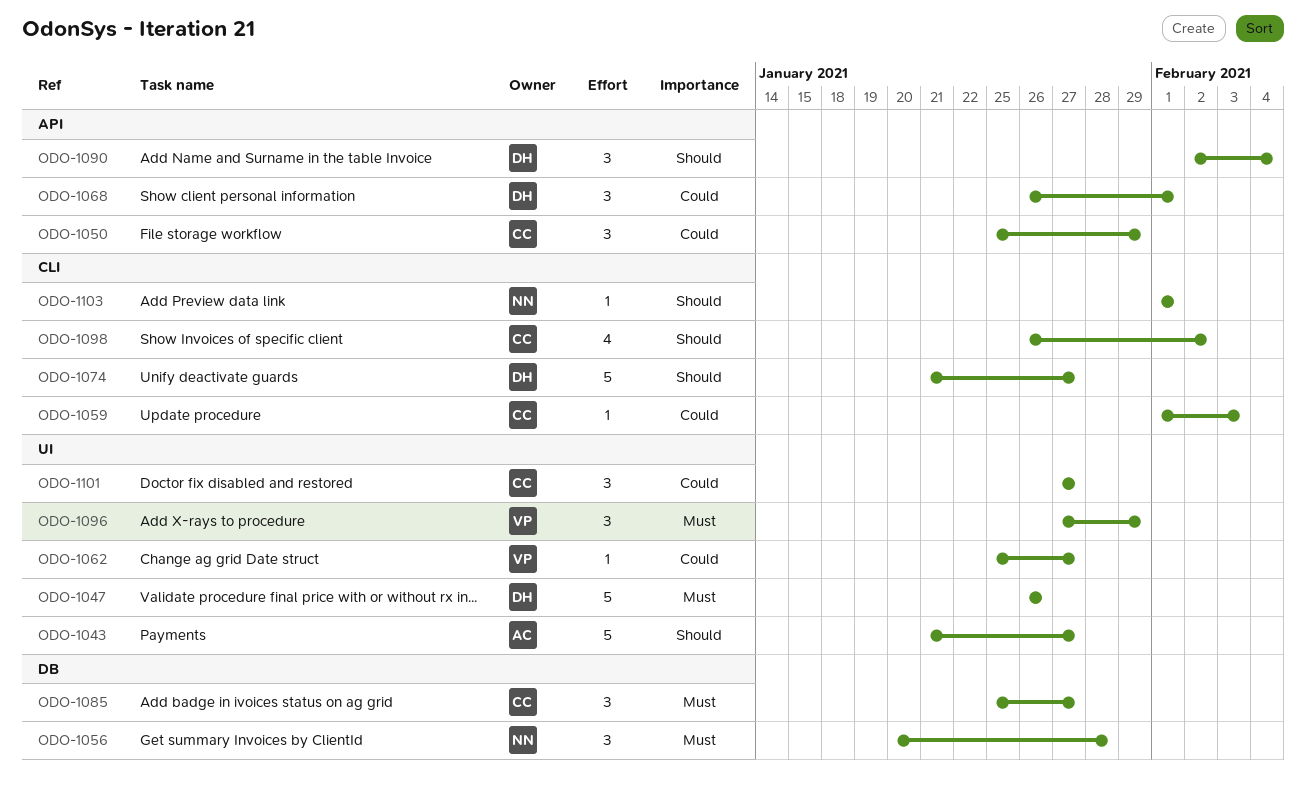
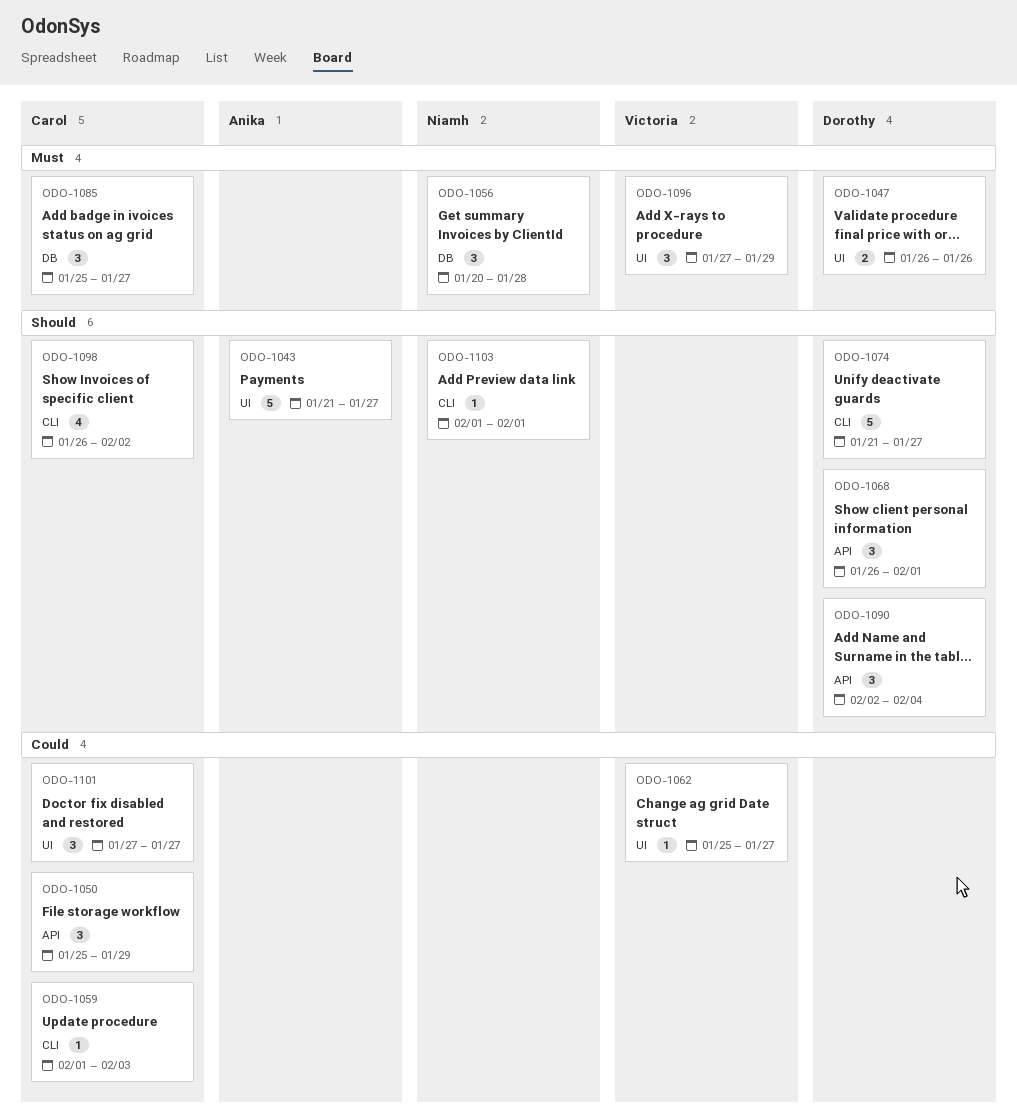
ODO-1047, estimate: 5 -> 2
ODO-1068, priority: Could -> Should

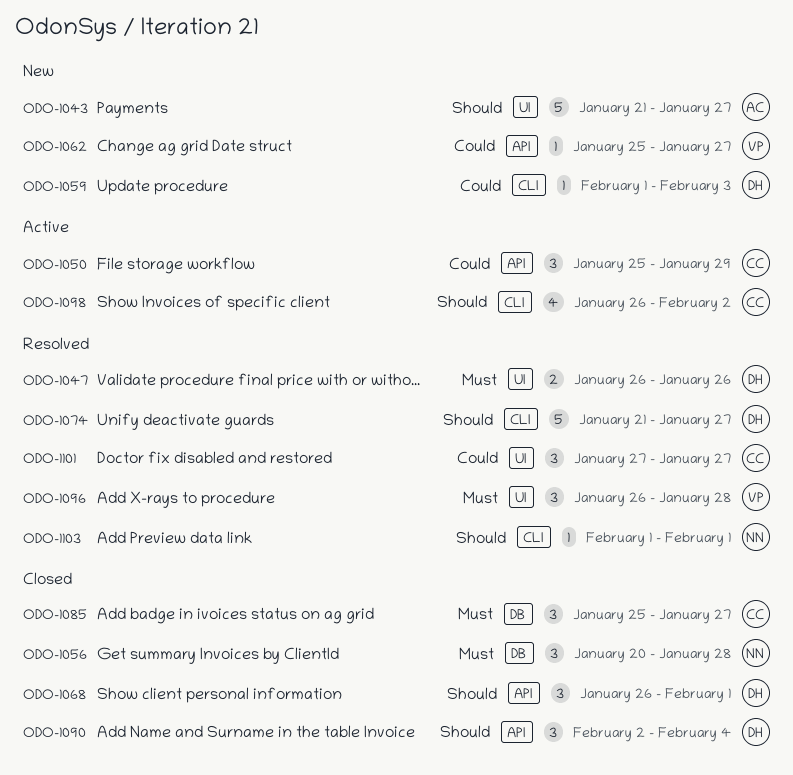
ODO-1059, owner: Carol -> Dorothy
ODO-1062, label: UI -> API
ODO-1096, start: Jan 27 -> Jan 26
ODO-1096, due: Jan 29 -> Jan 28

